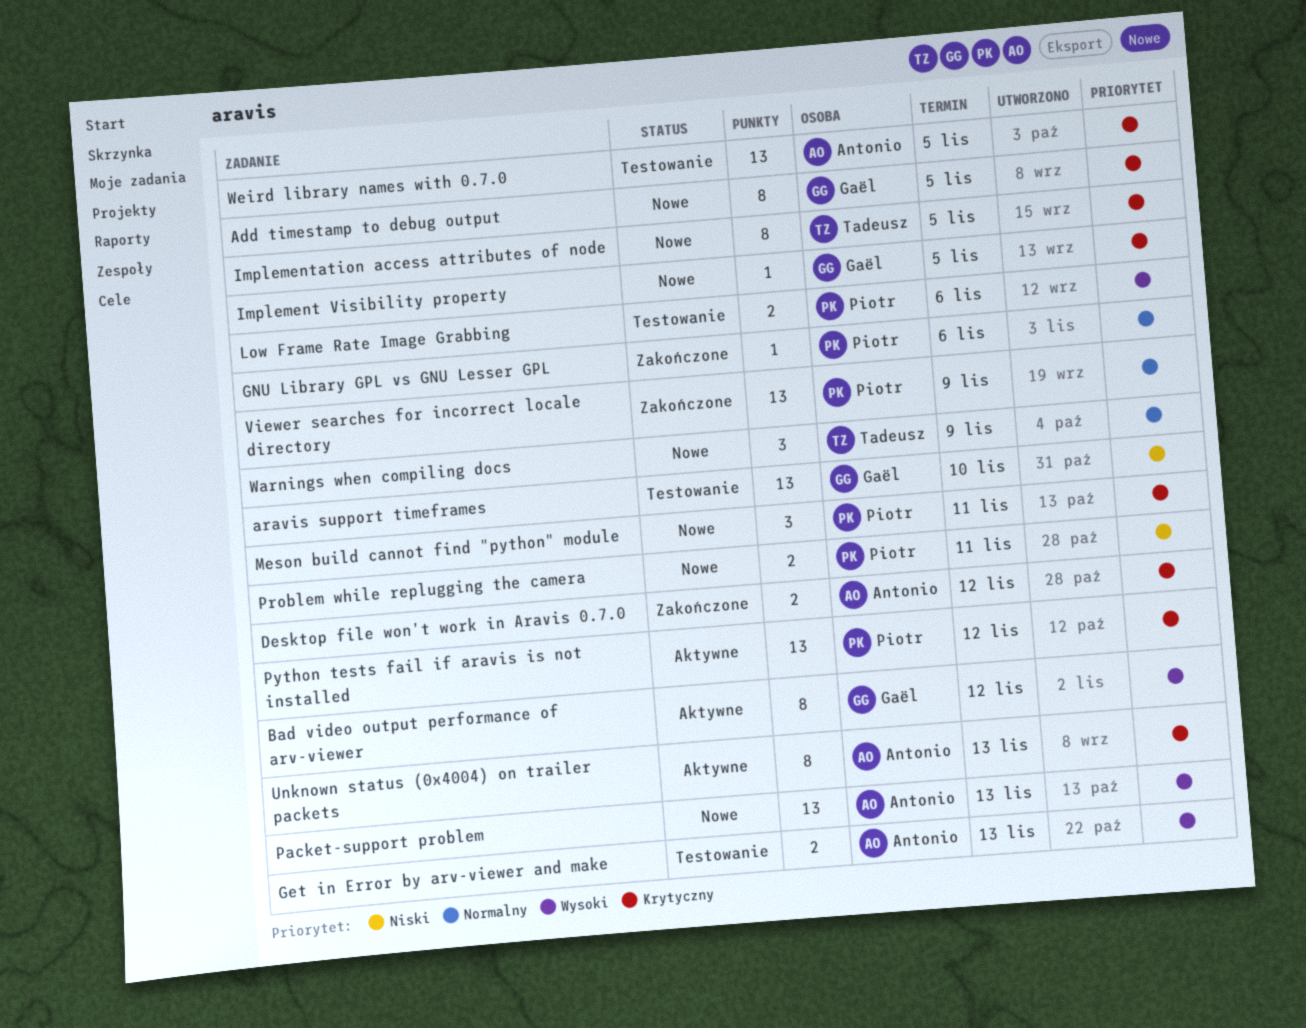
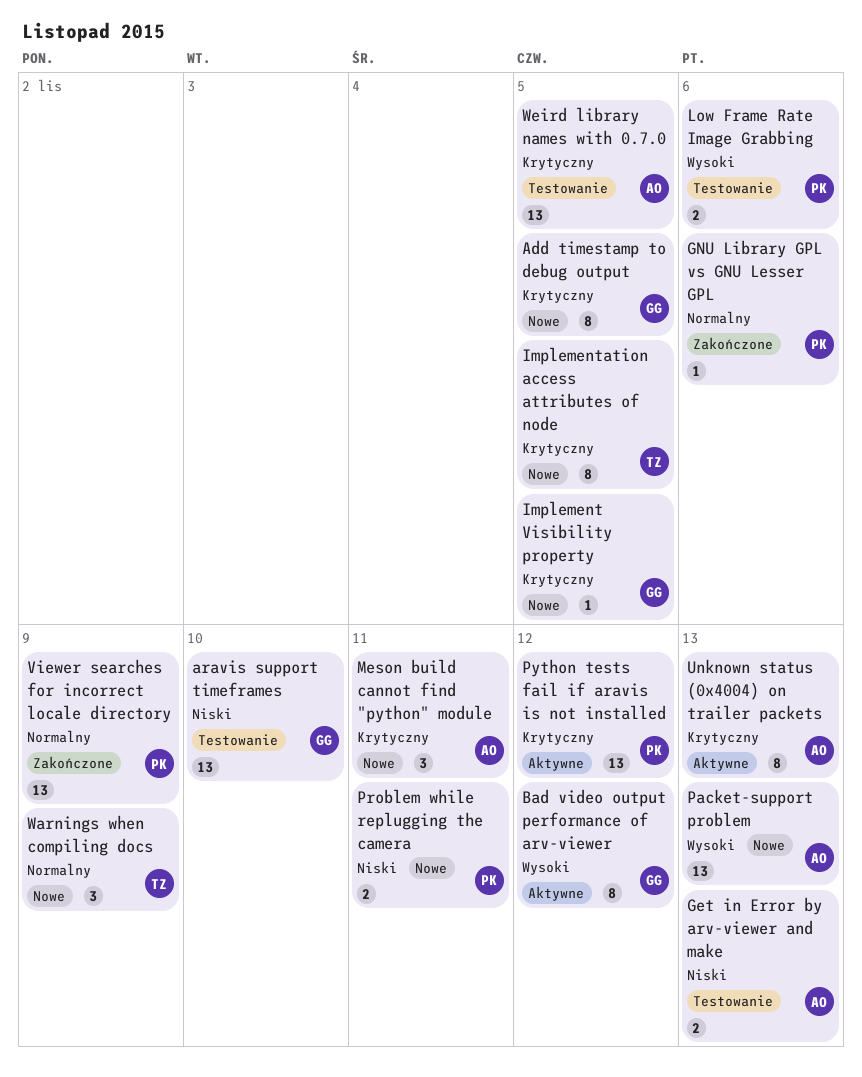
Desktop file won't work in Aravis 0.7.0: present -> none
Get in Error by arv-viewer and make, priority: Wysoki -> Niski
Meson build cannot find "python" module, owner: Piotr -> Antonio

